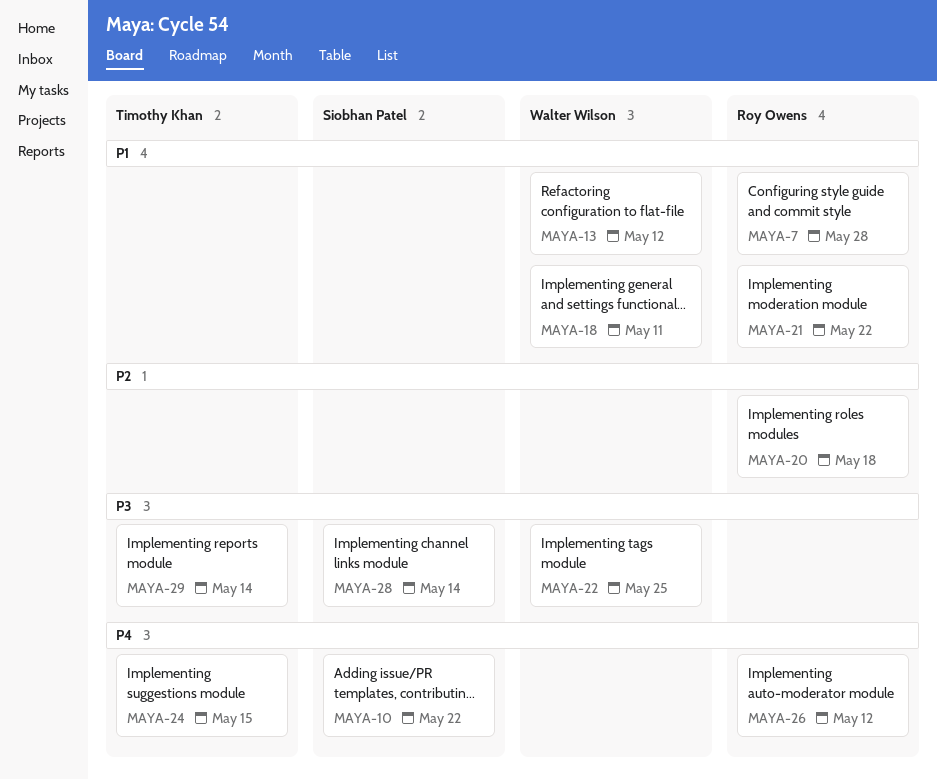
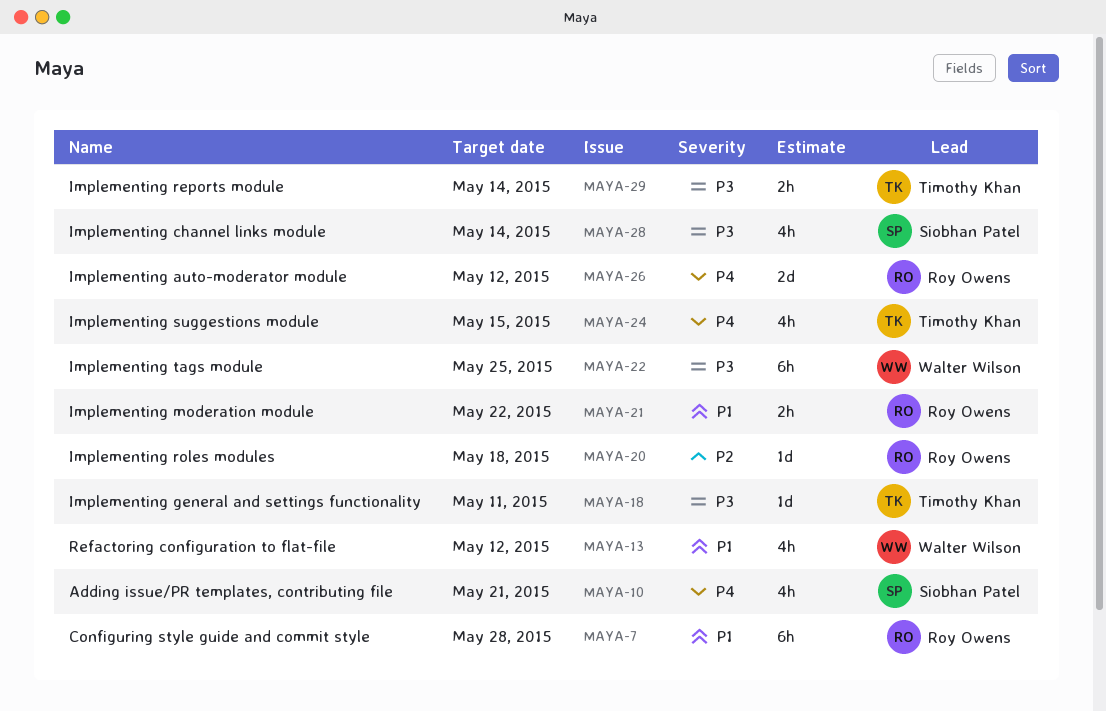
MAYA-10, due: May 22 -> May 21
MAYA-18, owner: Walter Wilson -> Timothy Khan
MAYA-18, priority: P1 -> P3

